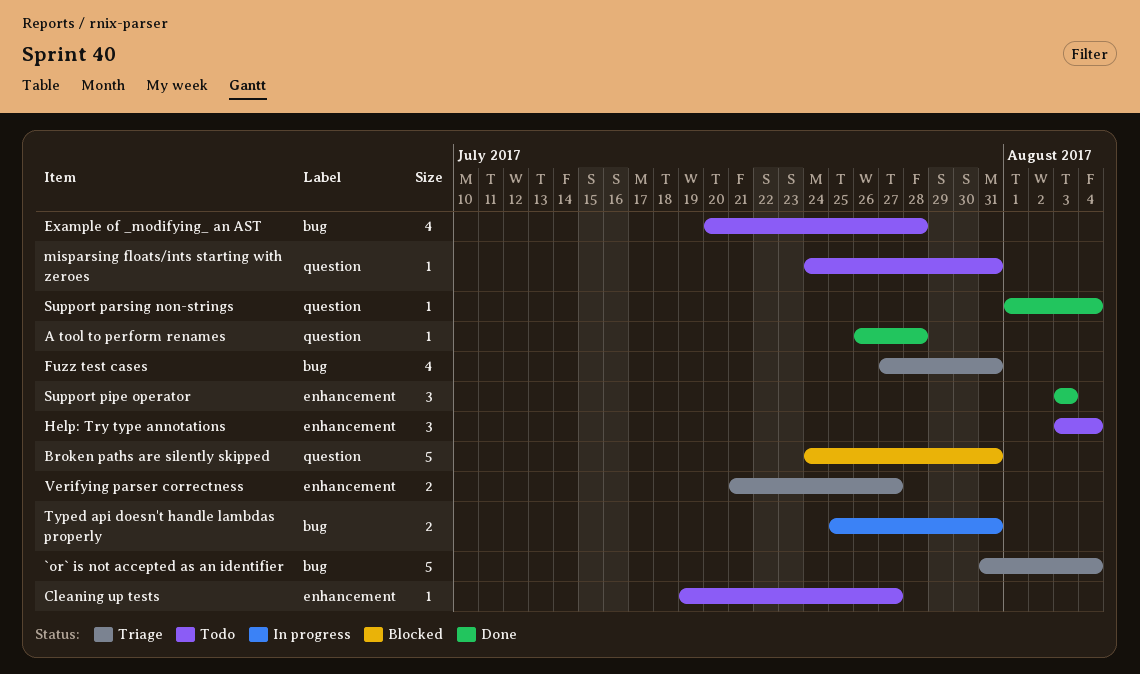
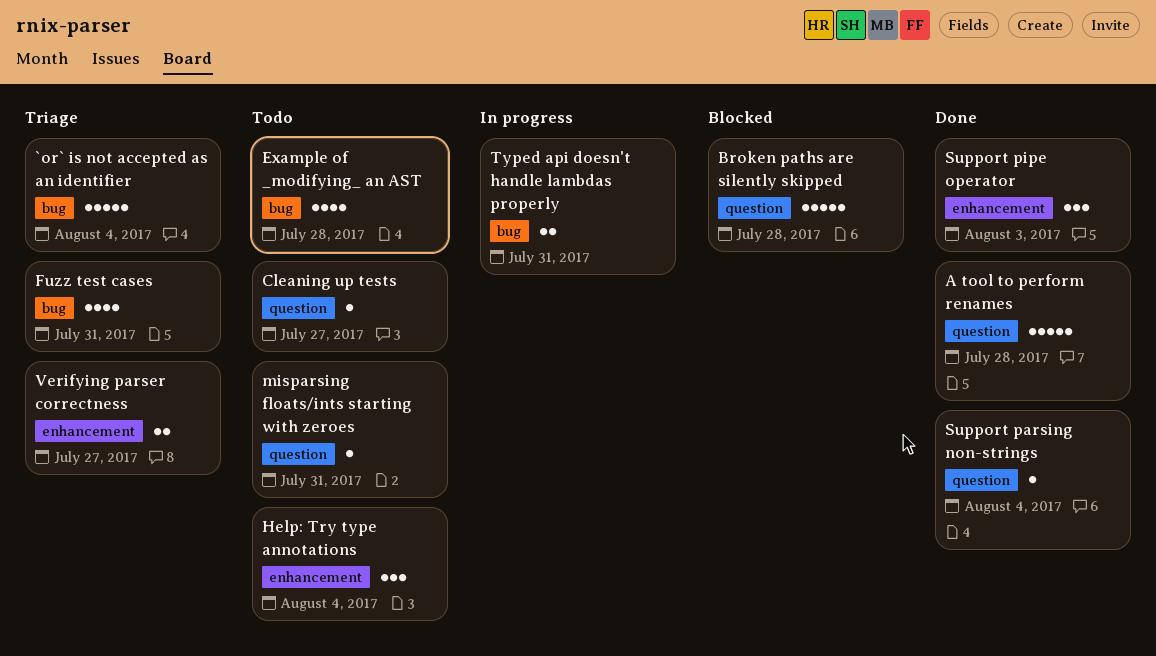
A tool to perform renames, estimate: 1 -> 5
Broken paths are silently skipped, due: Jul 31 -> Jul 28
Cleaning up tests, label: enhancement -> question

